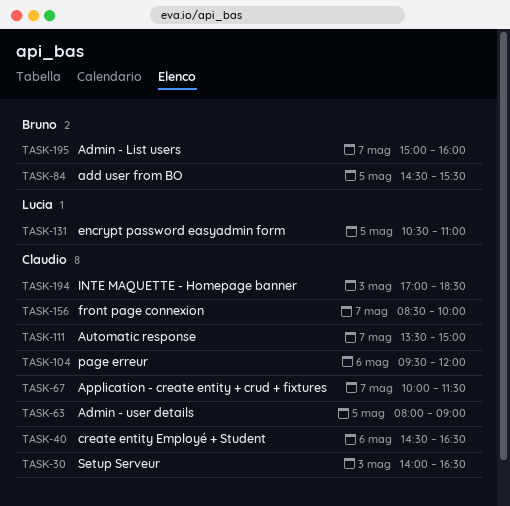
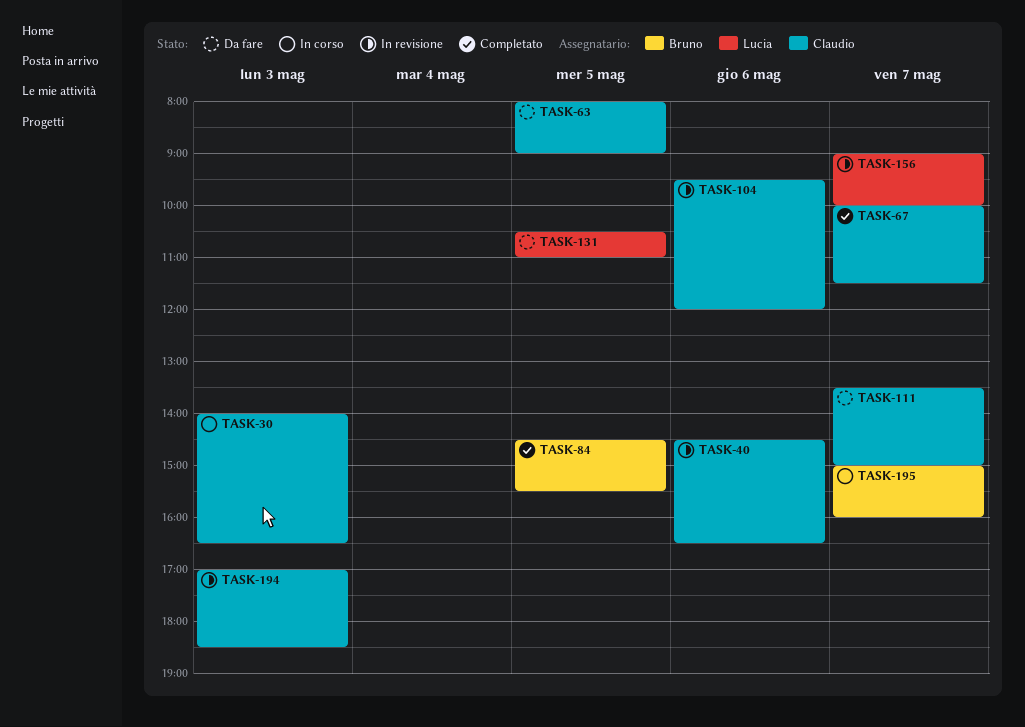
TASK-156, owner: Claudio -> Lucia
TASK-156, begins: 08:30 -> 09:00

